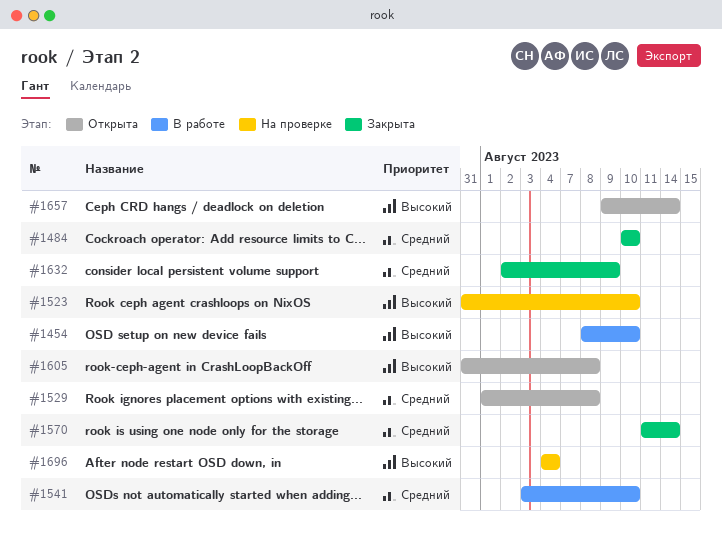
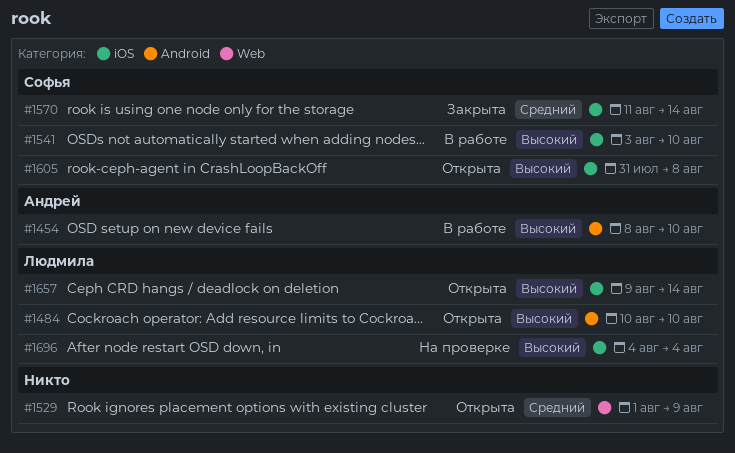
#1484, status: Закрыта -> Открыта
#1484, priority: Средний -> Высокий
#1523: present -> none
#1529, due: Aug 8 -> Aug 9
#1541, priority: Средний -> Высокий
#1632: present -> none

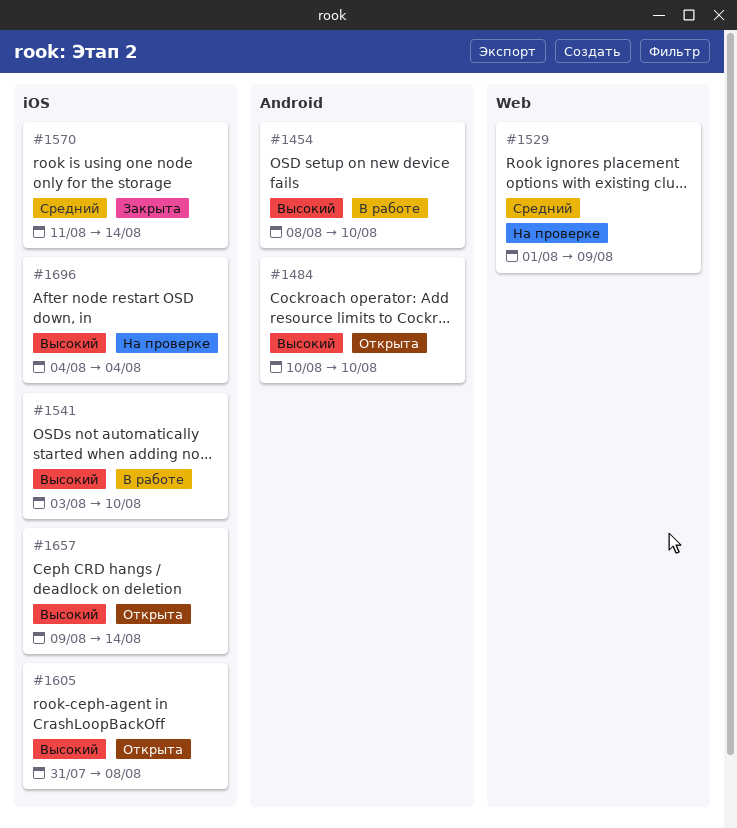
#1529, status: Открыта -> На проверке

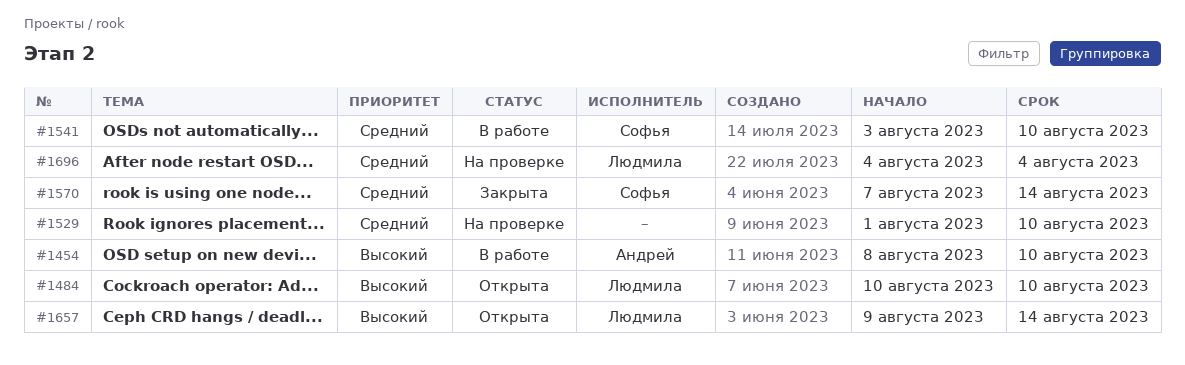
#1529, due: Aug 9 -> Aug 10
#1541, priority: Высокий -> Средний
#1570, start: Aug 11 -> Aug 7
#1605: present -> none
#1696, priority: Высокий -> Средний

